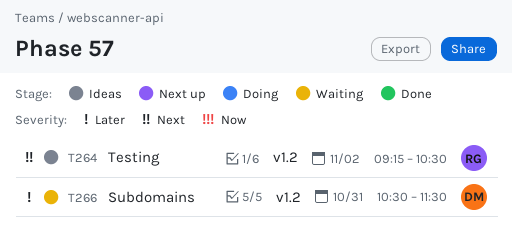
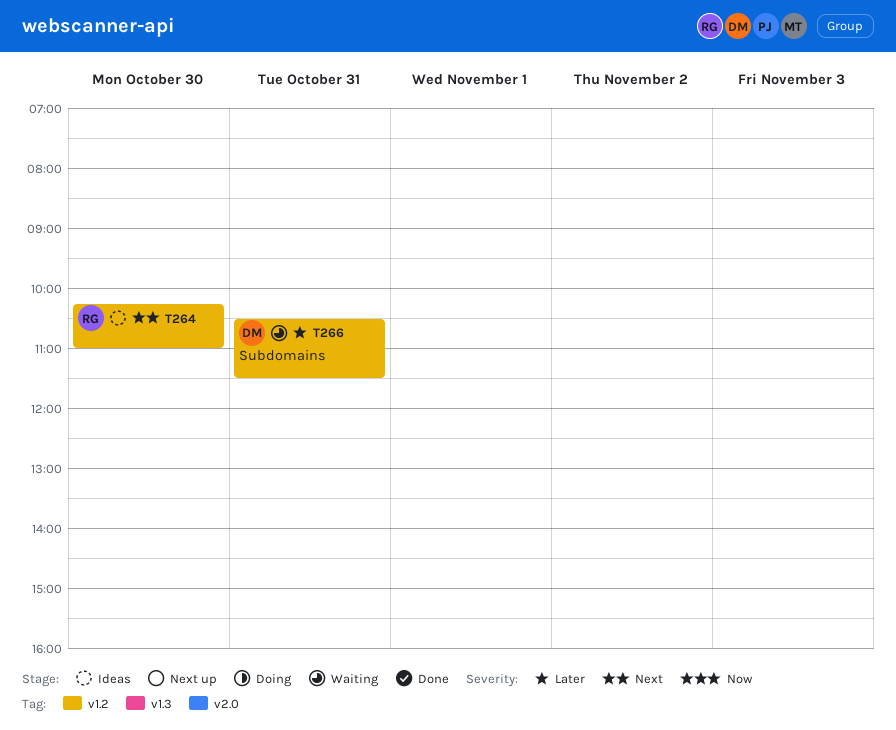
T264, day: Nov 2 -> Oct 30
T264, begins: 09:15 -> 10:15
T264, ends: 10:30 -> 11:00

